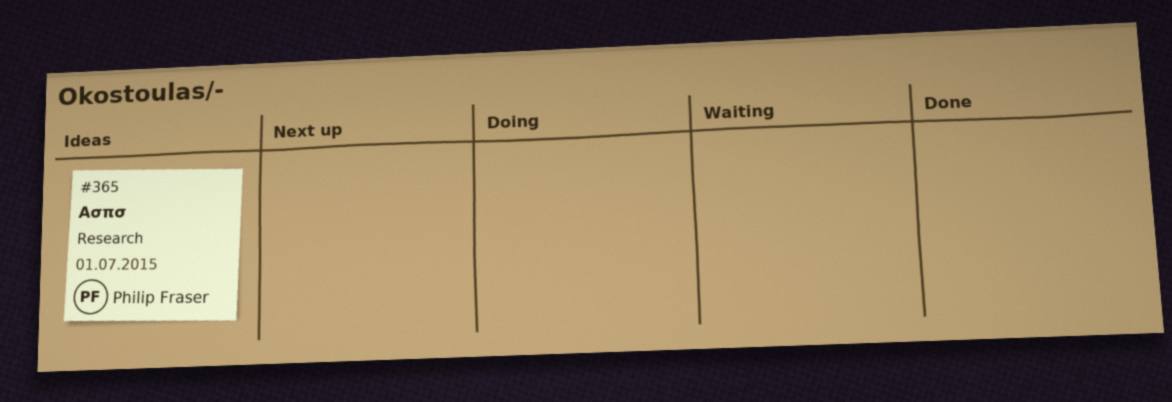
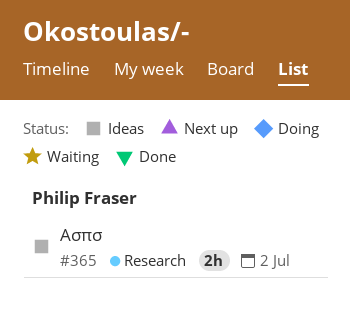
#365, due: Jul 1 -> Jul 2

